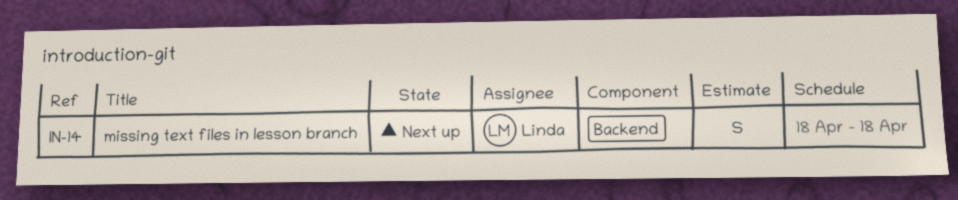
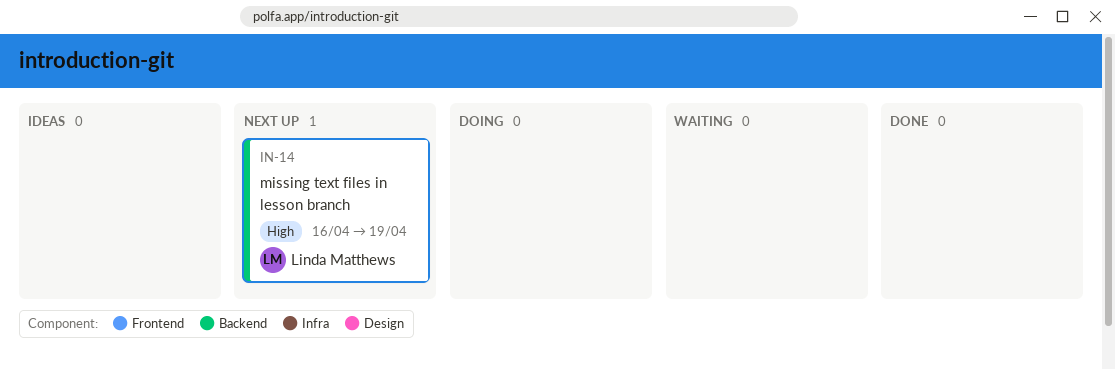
IN-14, start: Apr 18 -> Apr 16
IN-14, due: Apr 18 -> Apr 19

